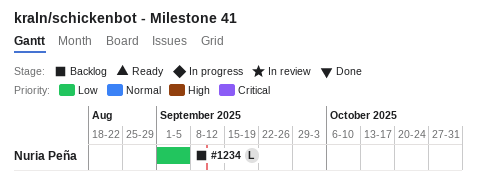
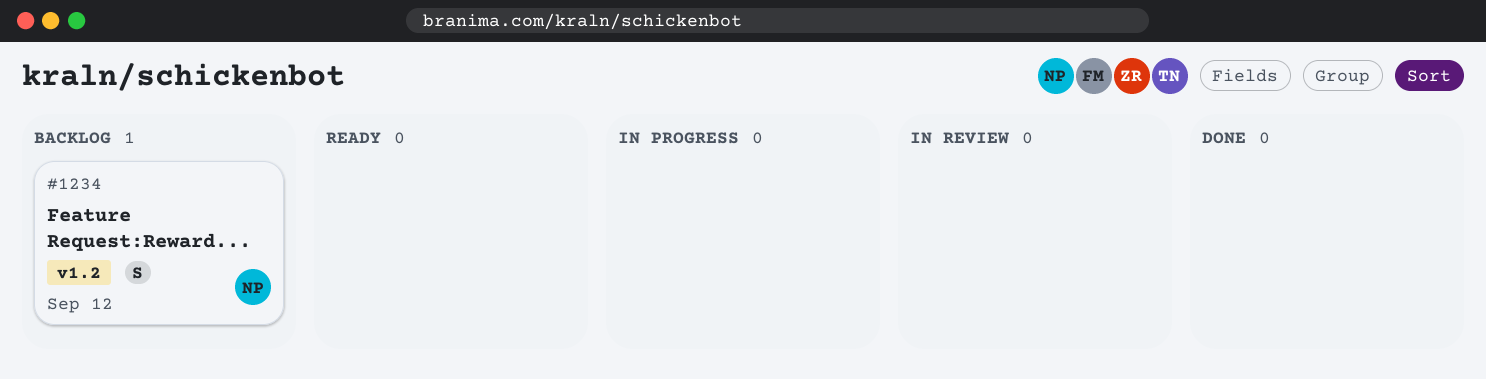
#1234, estimate: L -> S
#1234, due: Sep 5 -> Sep 12

